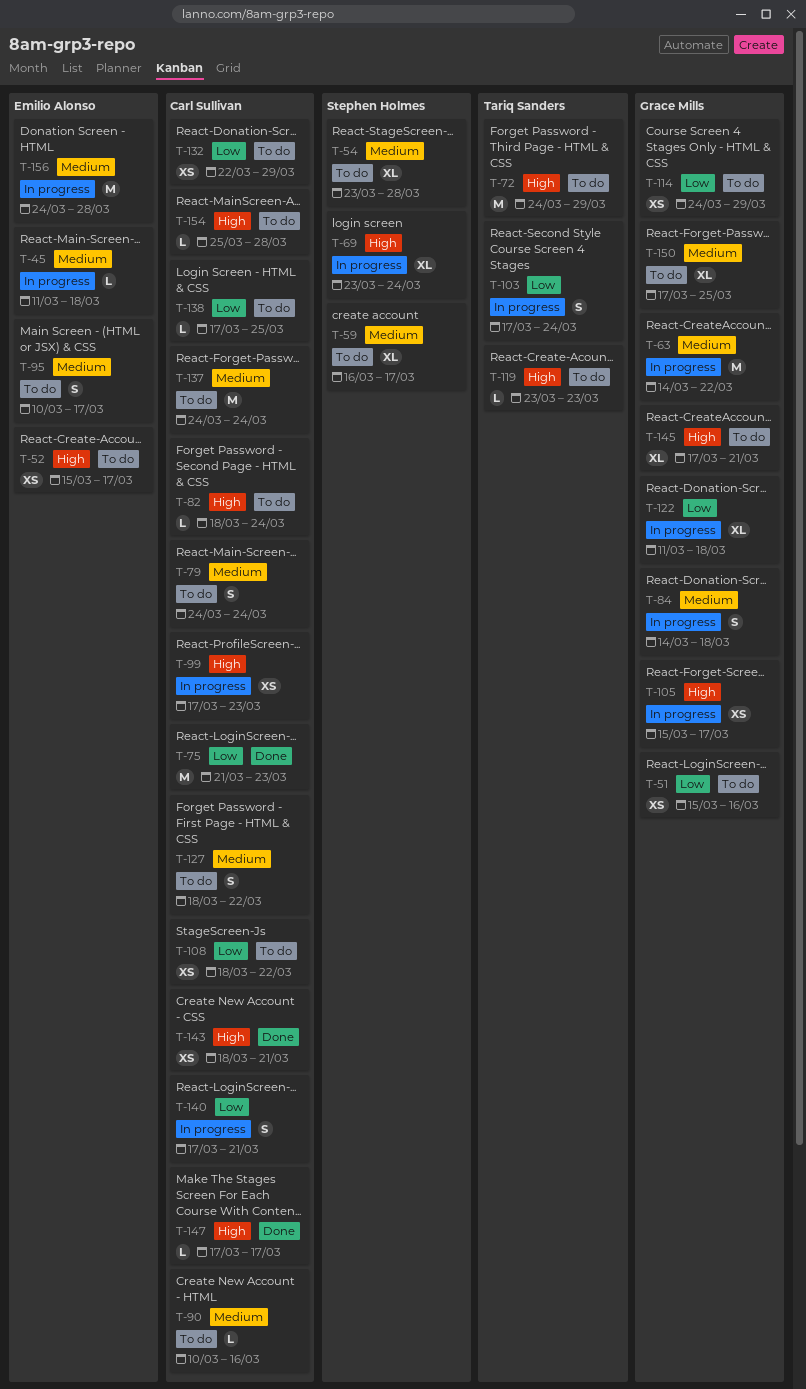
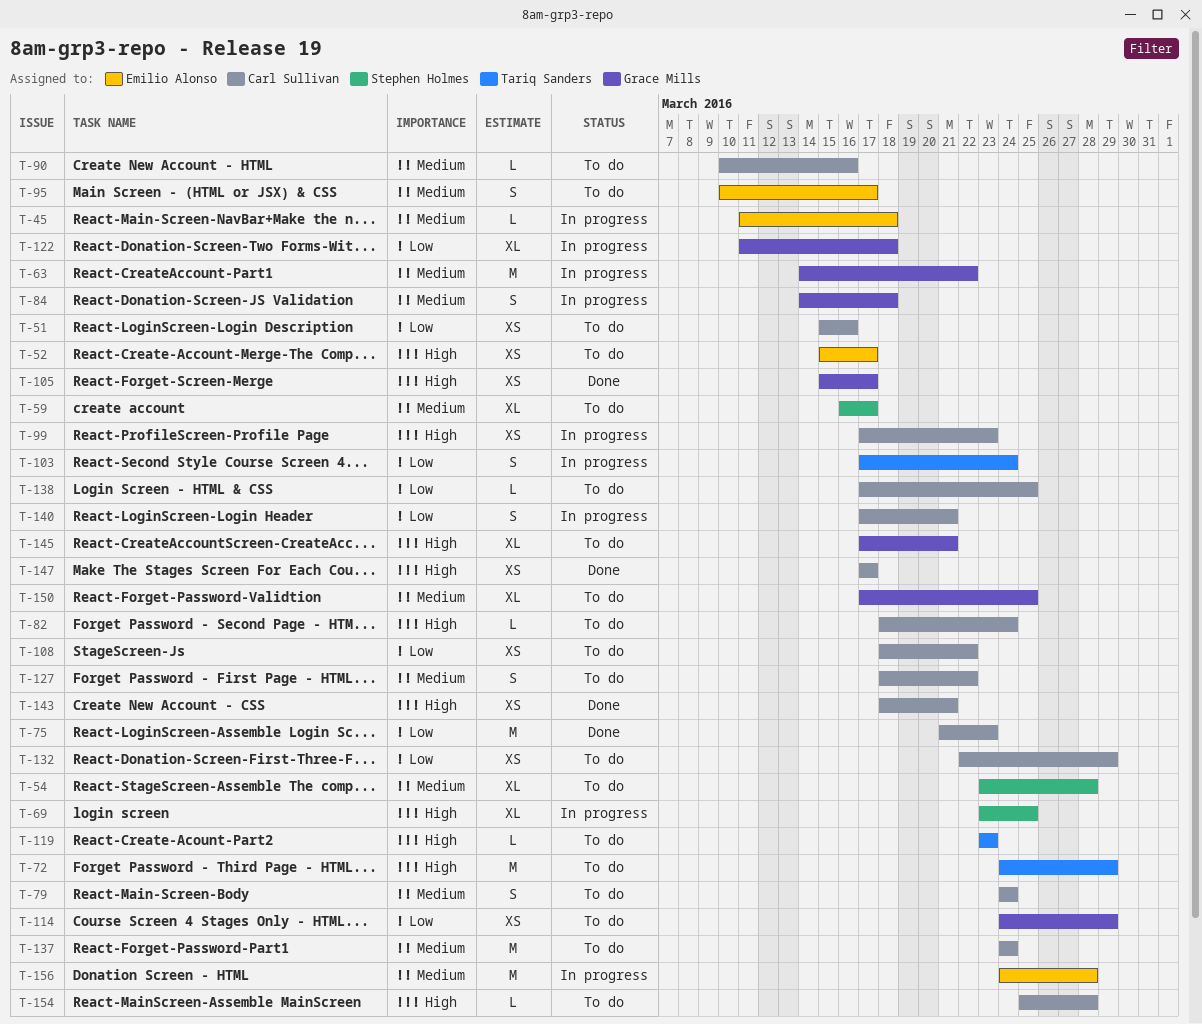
T-51, owner: Grace Mills -> Carl Sullivan
T-69, due: Mar 24 -> Mar 25
T-105, status: In progress -> Done
T-147, estimate: L -> XS

